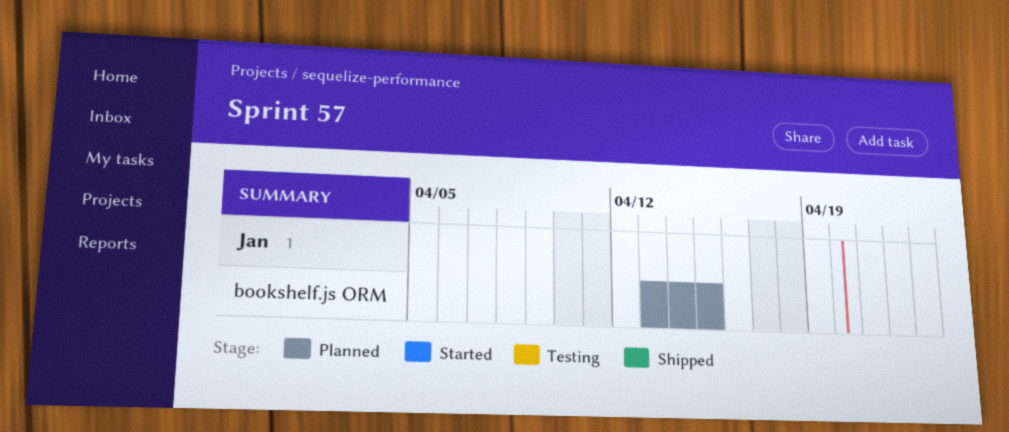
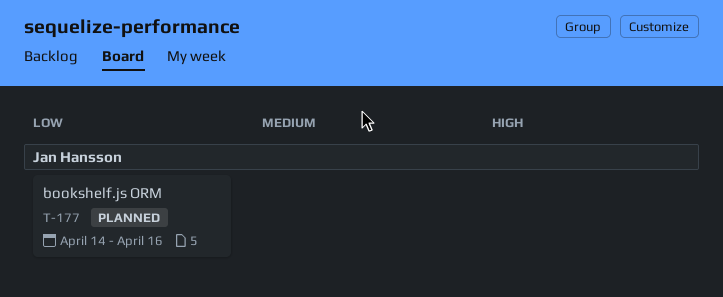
bookshelf.js ORM, start: Apr 13 -> Apr 14
bookshelf.js ORM, due: Apr 15 -> Apr 16

